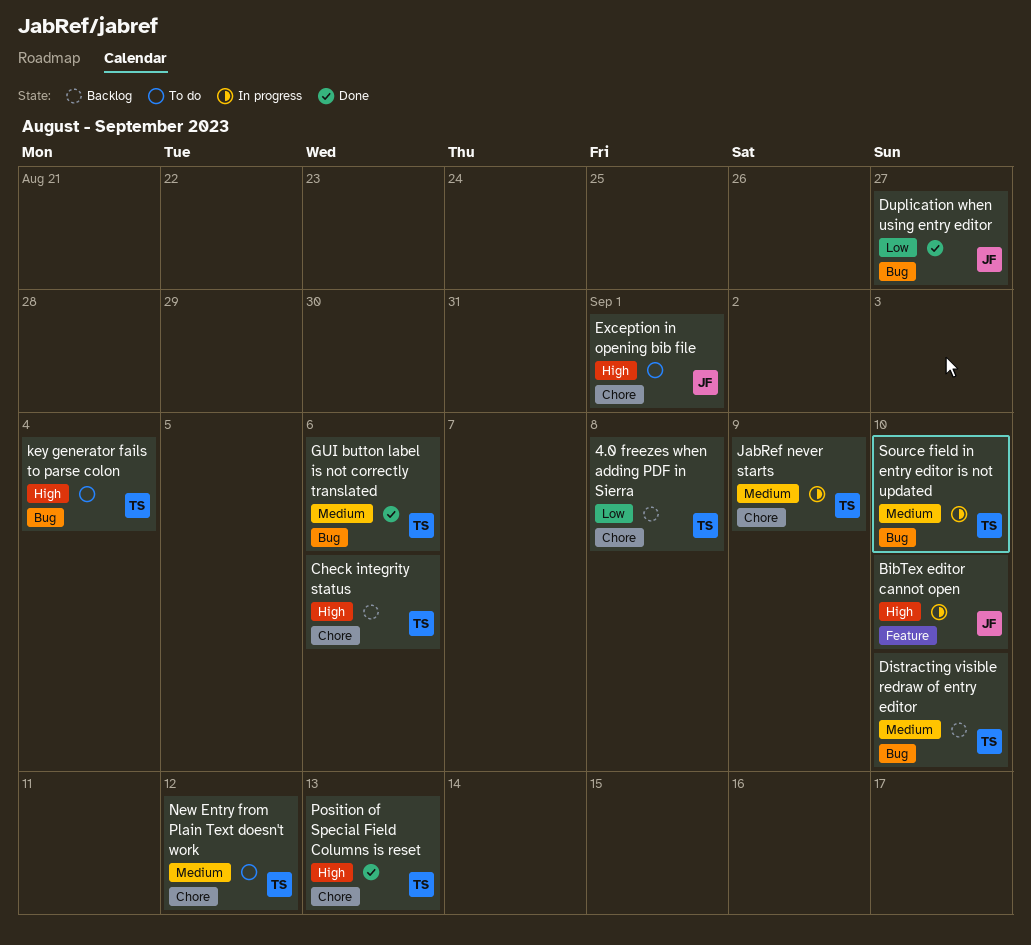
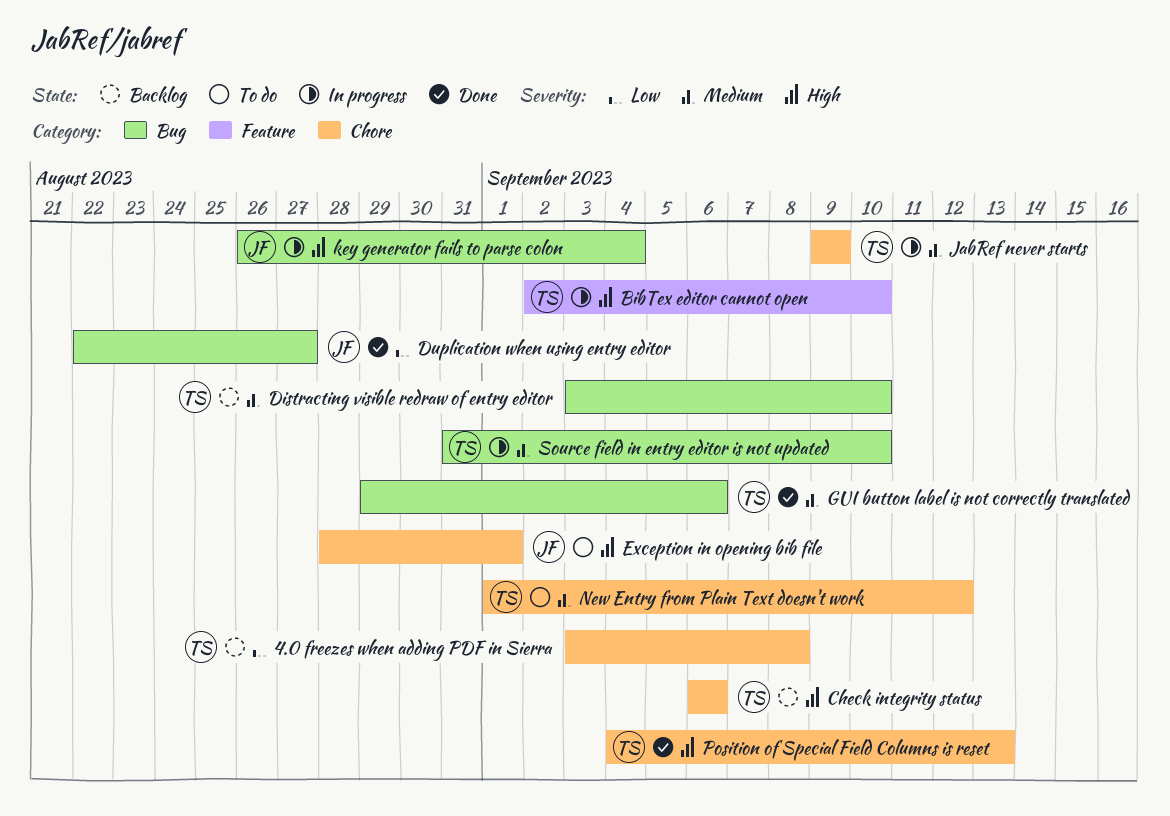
BibTex editor cannot open, owner: JF -> TS
key generator fails to parse colon, status: To do -> In progress
key generator fails to parse colon, owner: TS -> JF

